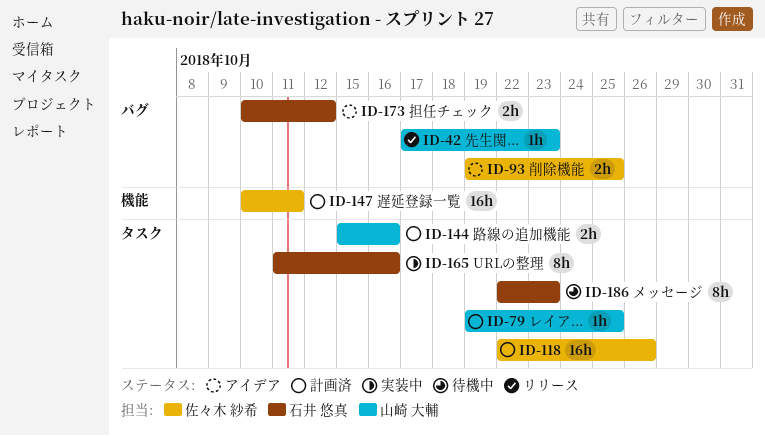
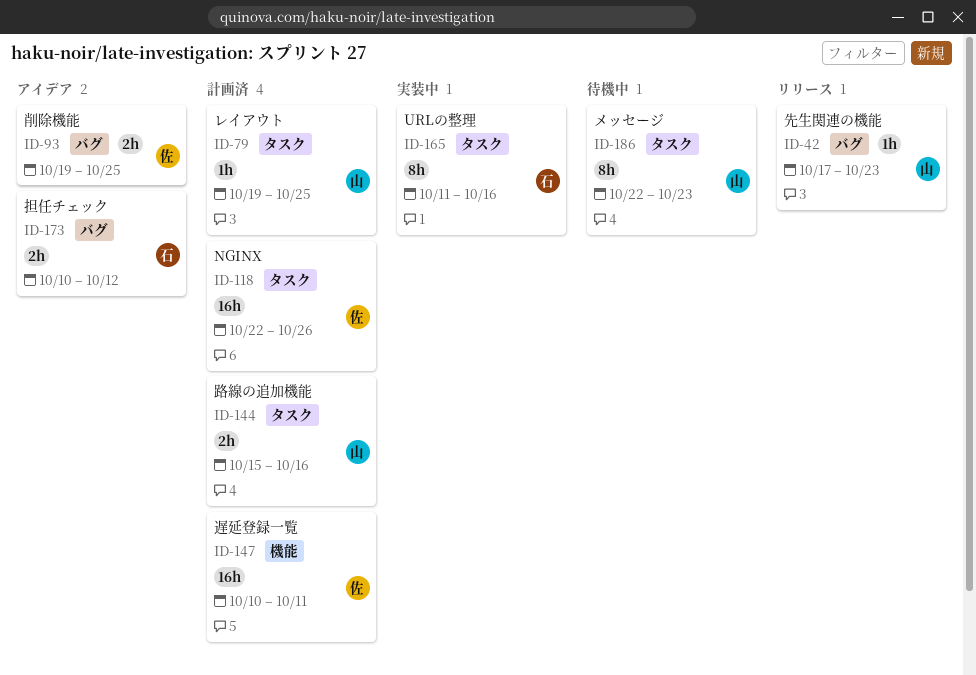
ID-186, owner: 石井 悠真 -> 山崎 大輔

